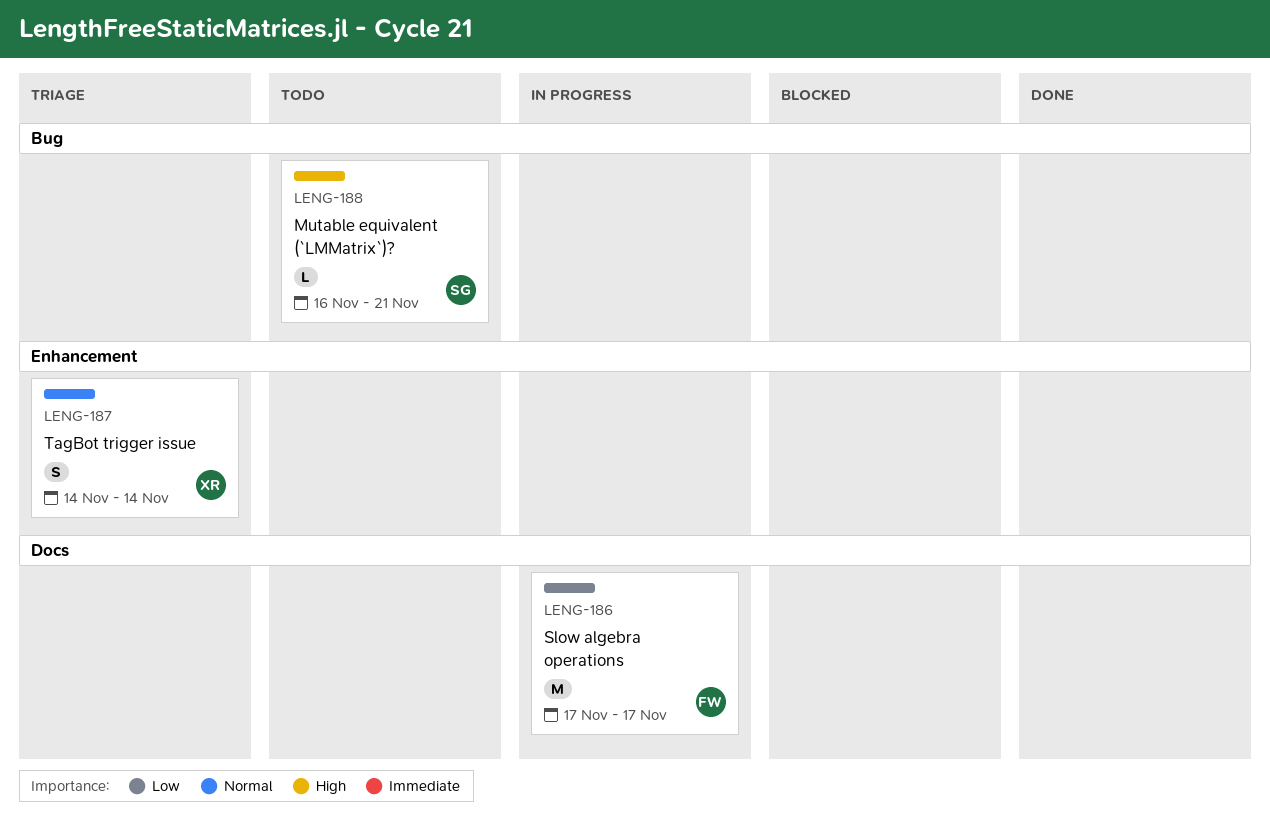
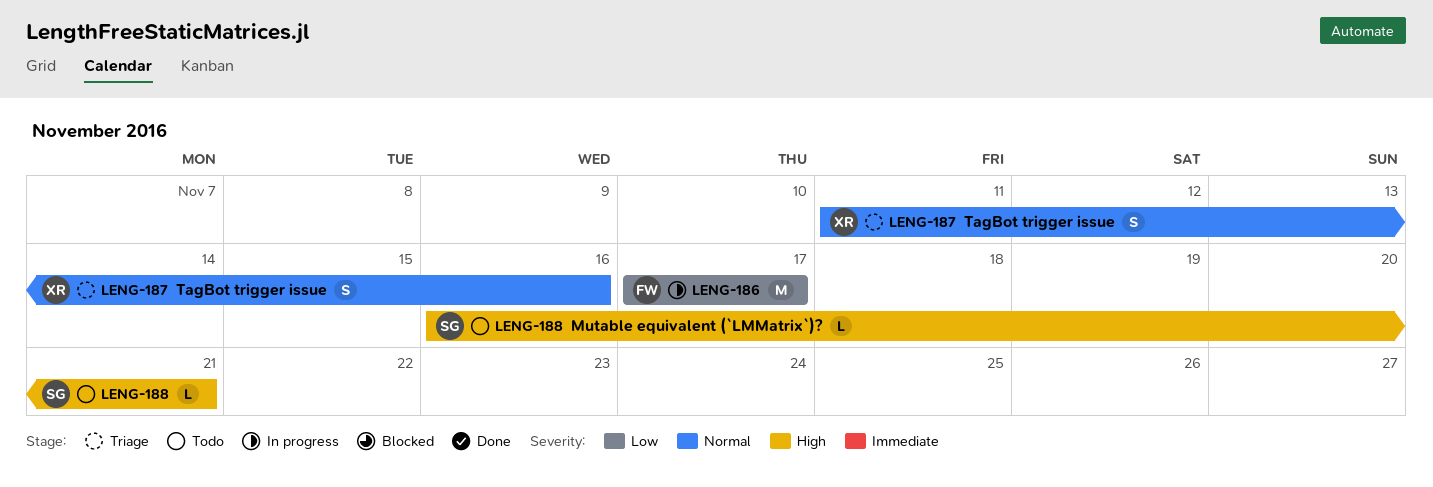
LENG-187, start: Nov 14 -> Nov 11
LENG-187, due: Nov 14 -> Nov 16

